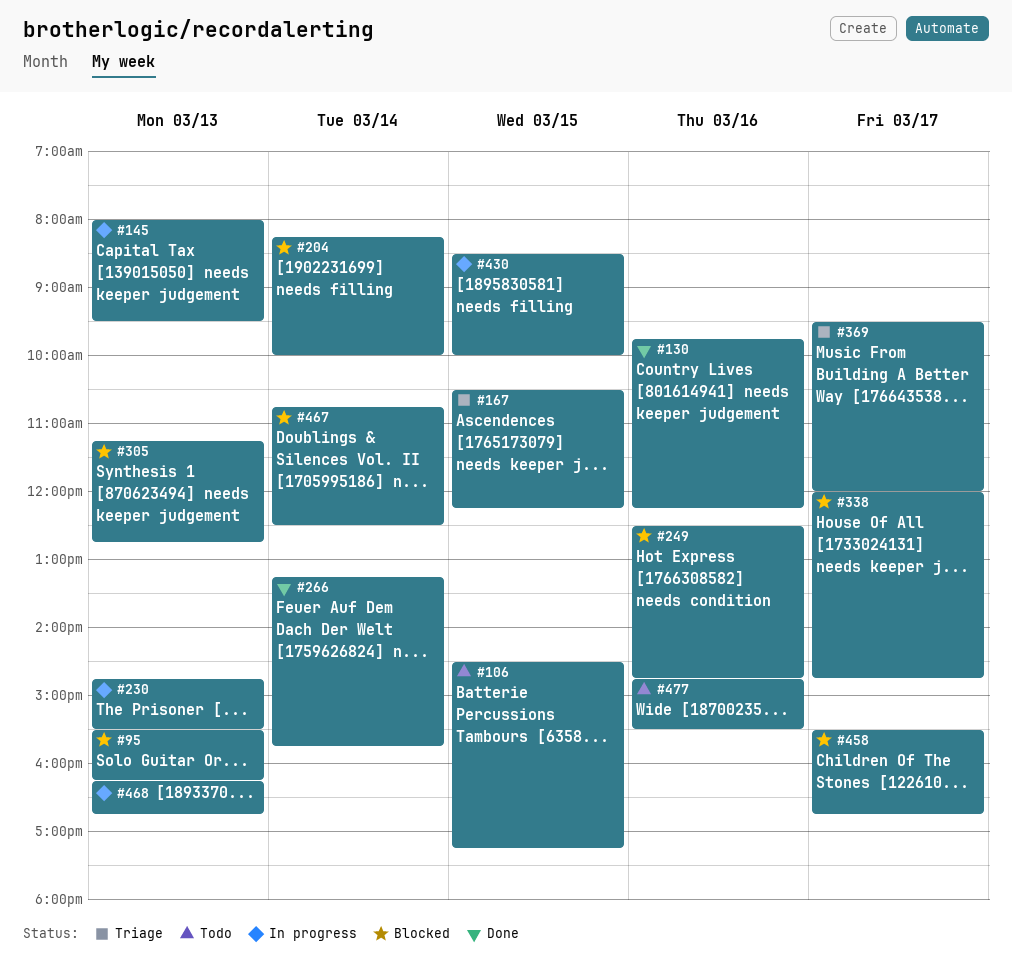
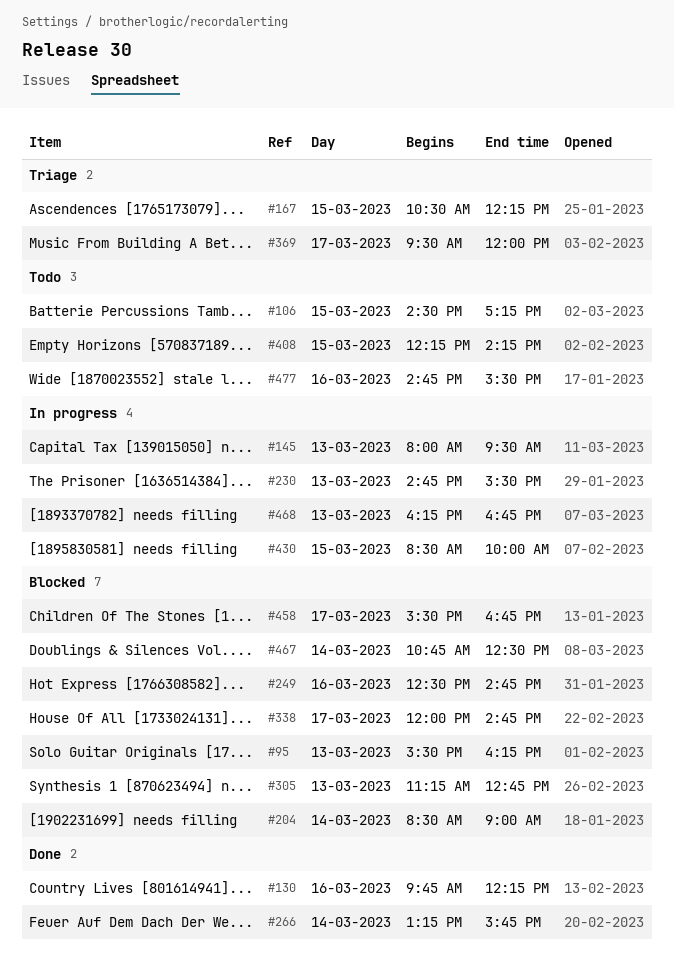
#204, begins: 08:15 -> 08:30
#204, ends: 10:00 -> 09:00
#408: none -> present

